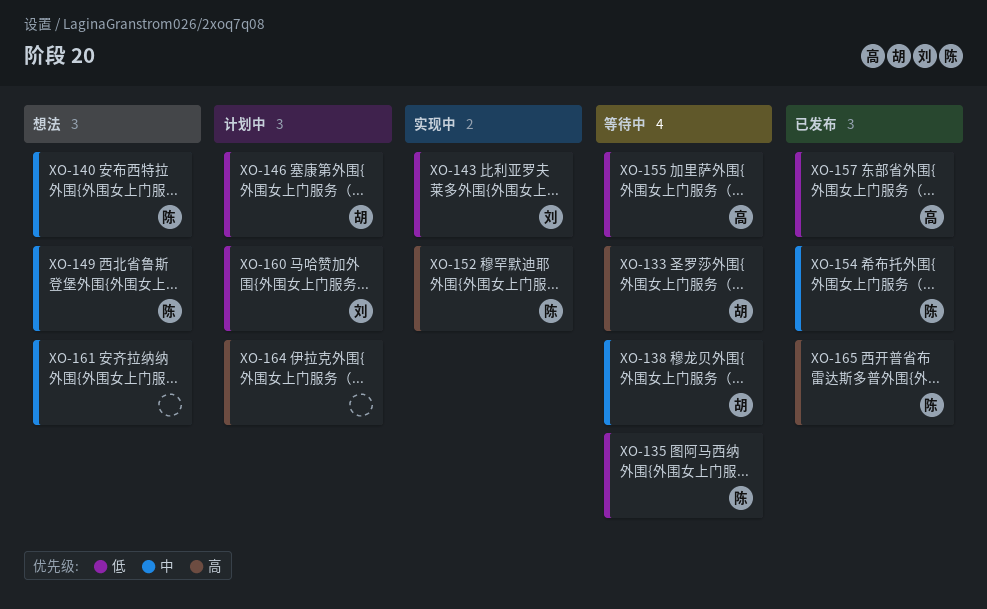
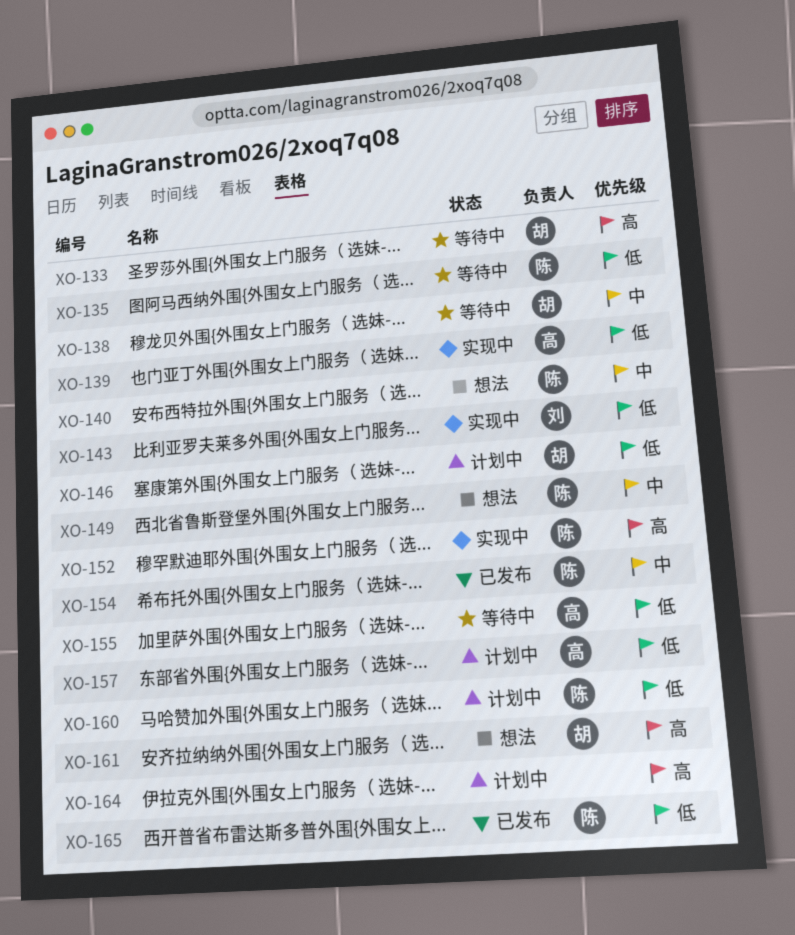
XO-139: none -> present
XO-157, status: 已发布 -> 计划中
XO-160, owner: 刘 -> 陈
XO-161, owner: none -> 胡
XO-161, priority: 中 -> 高
XO-165, priority: 高 -> 低

